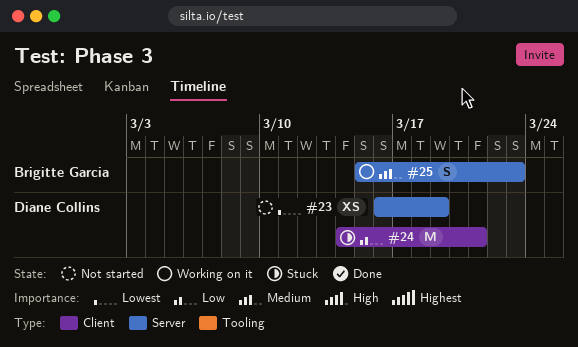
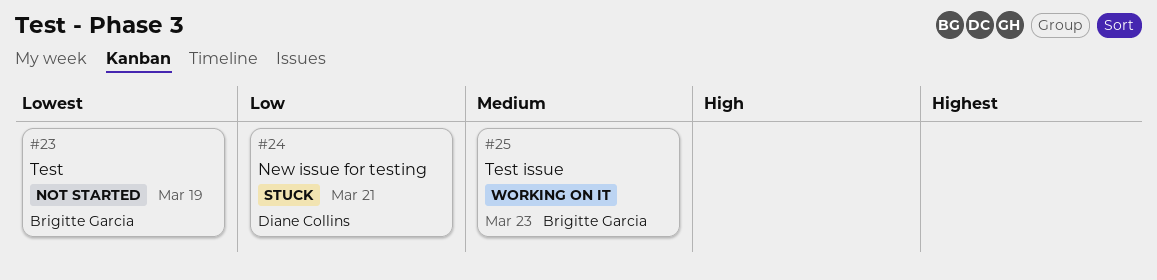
#23, owner: Diane Collins -> Brigitte Garcia

